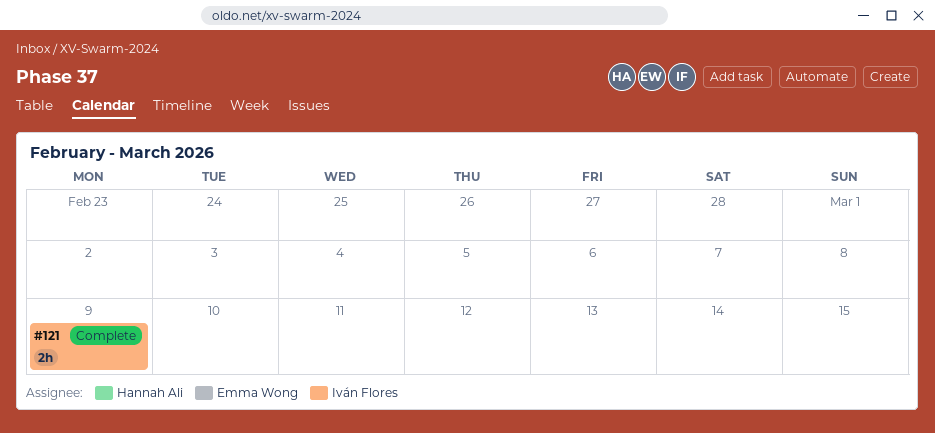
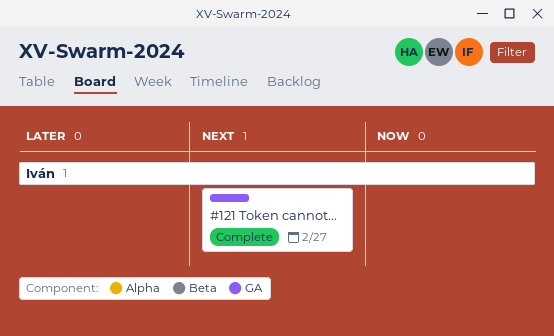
#121, due: Mar 9 -> Feb 27

